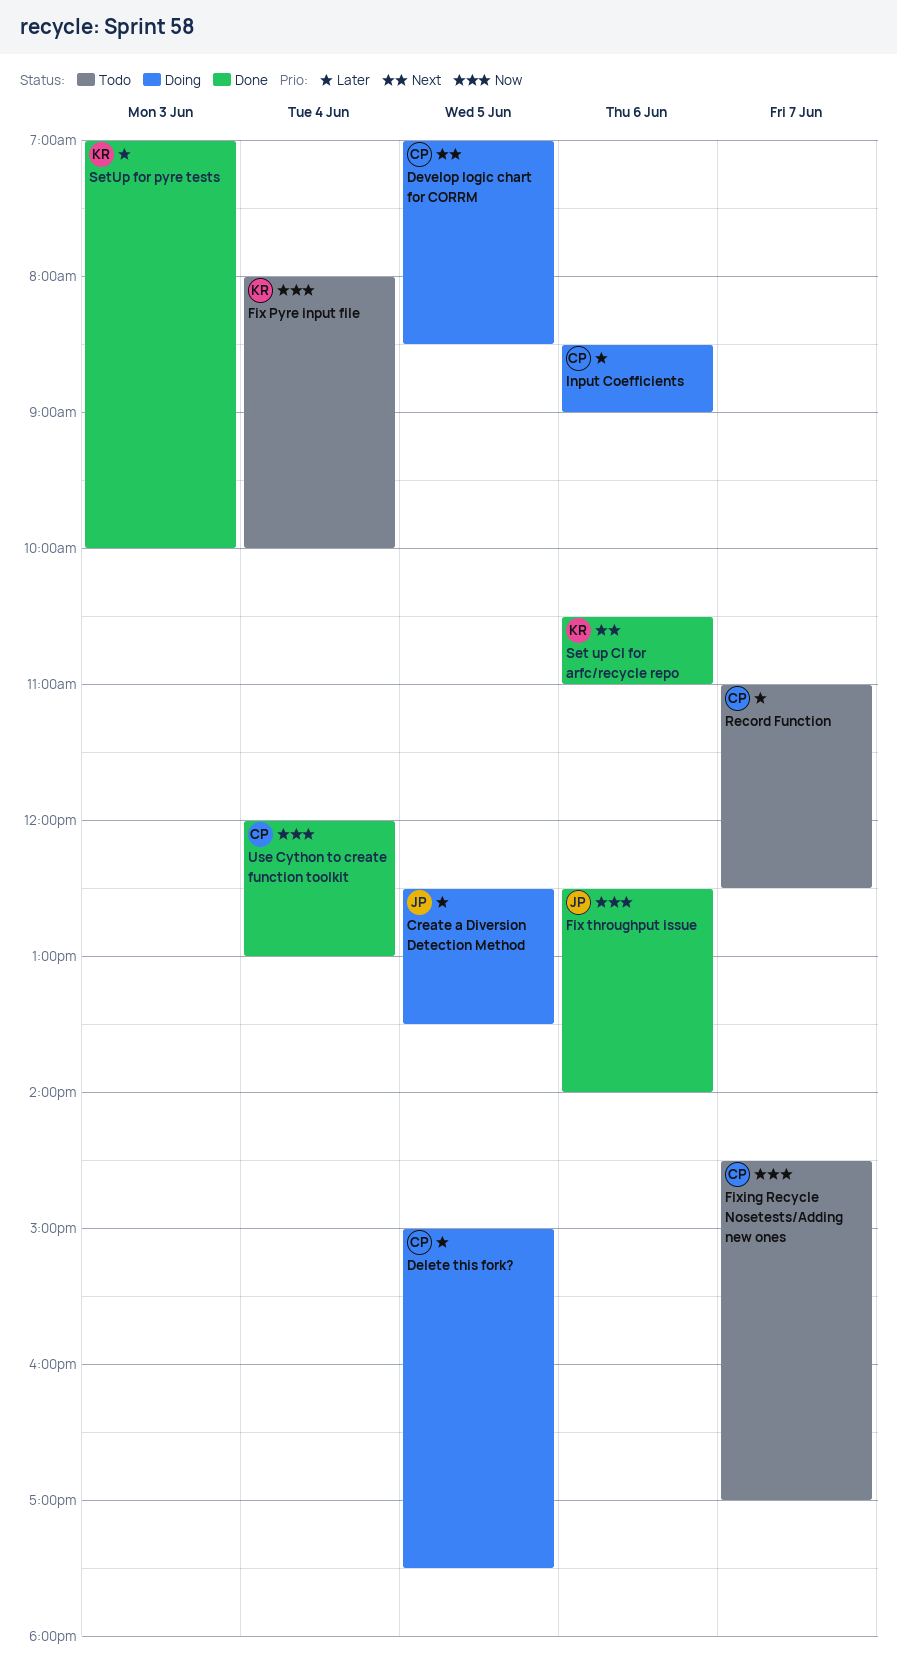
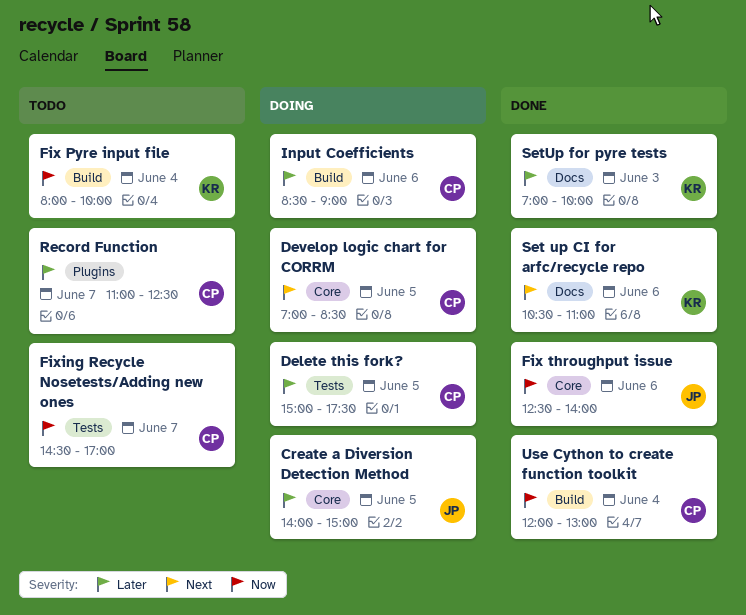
Create a Diversion Detection Method, begins: 12:30 -> 14:00
Create a Diversion Detection Method, ends: 13:30 -> 15:00

